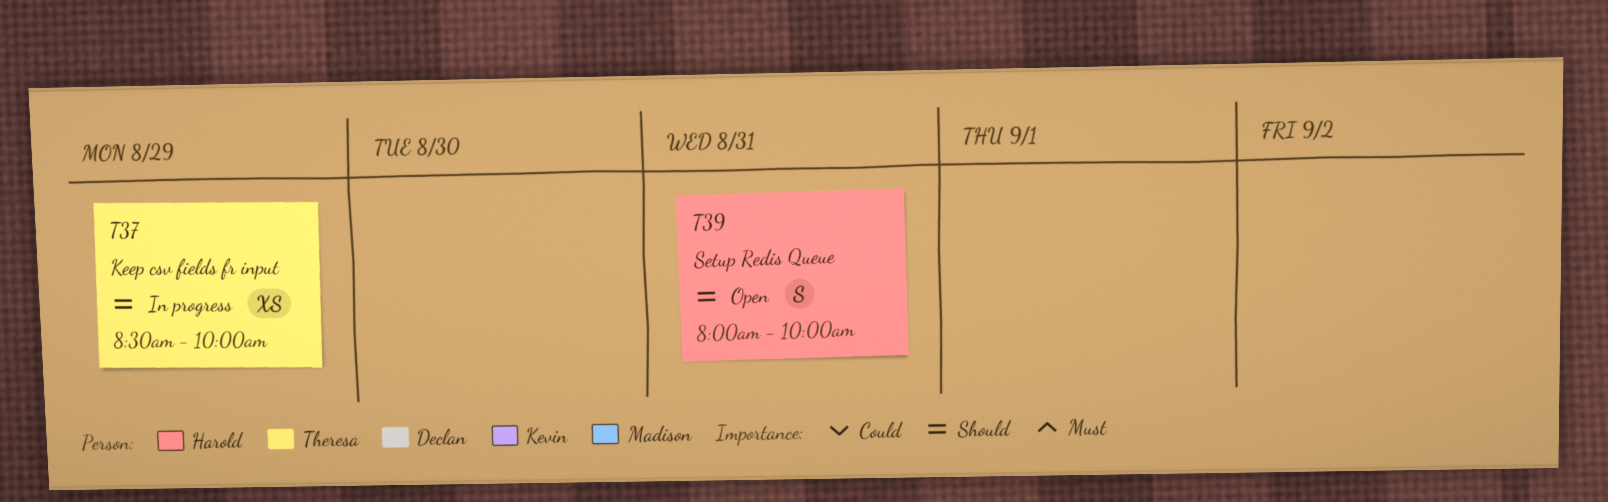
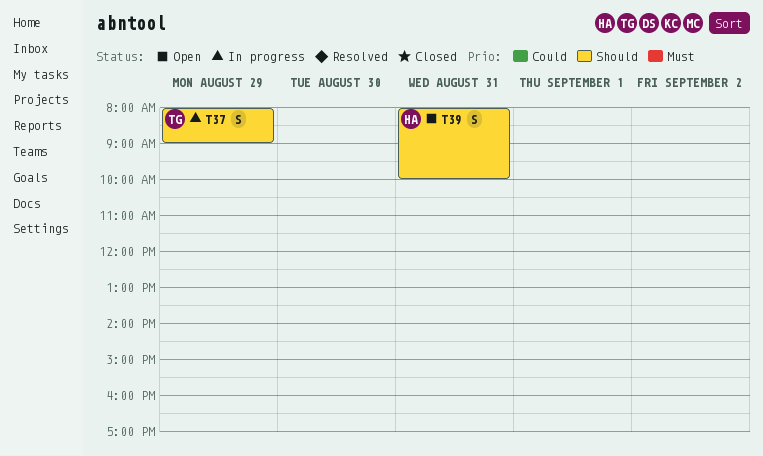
T37, estimate: XS -> S
T37, begins: 08:30 -> 08:00
T37, ends: 10:00 -> 09:00

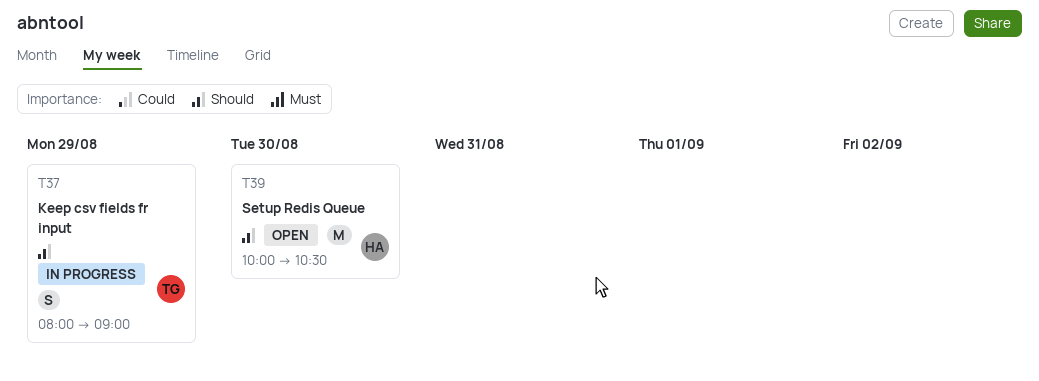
T39, estimate: S -> M
T39, day: Aug 31 -> Aug 30
T39, begins: 08:00 -> 10:00
T39, ends: 10:00 -> 10:30

